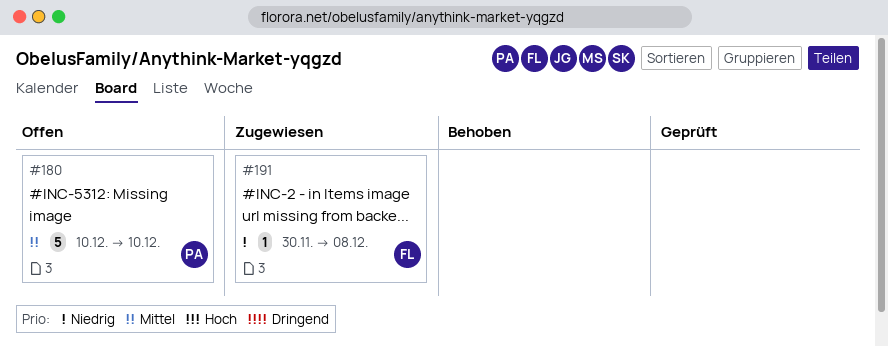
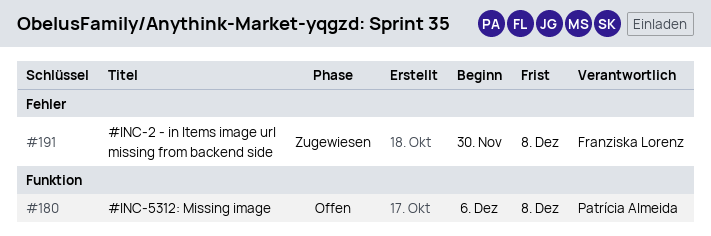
#180, start: Dec 10 -> Dec 6
#180, due: Dec 10 -> Dec 8

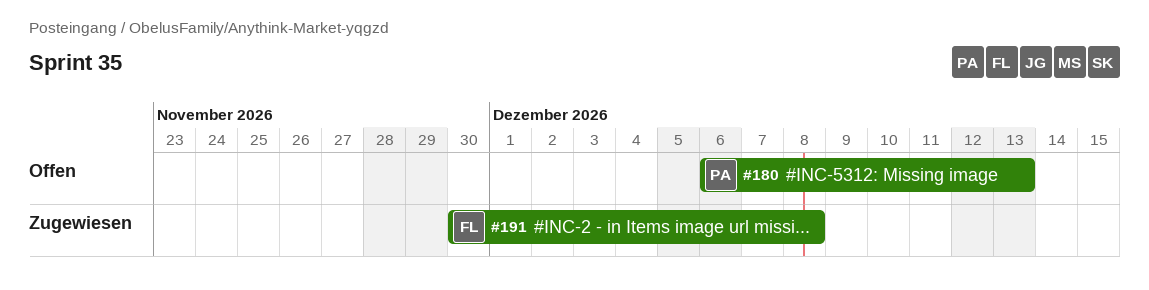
#180, due: Dec 8 -> Dec 13

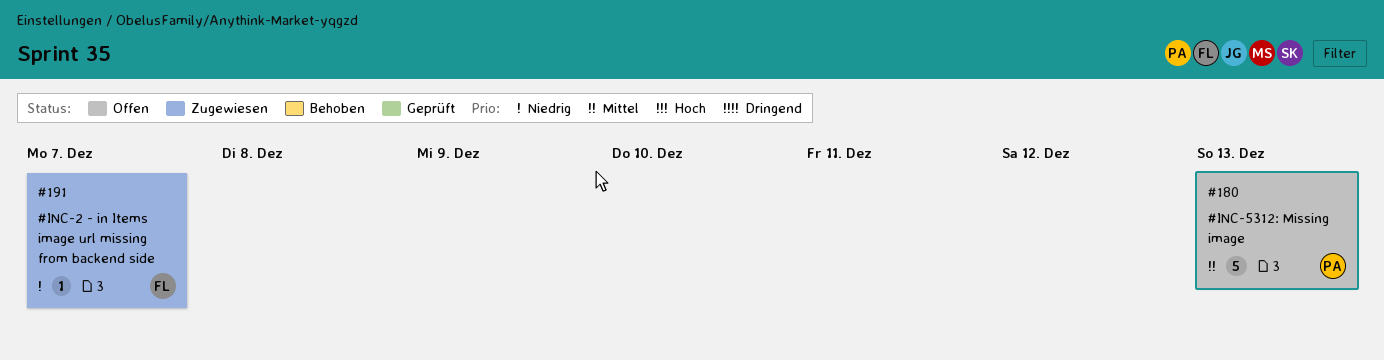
#191, due: Dec 8 -> Dec 7

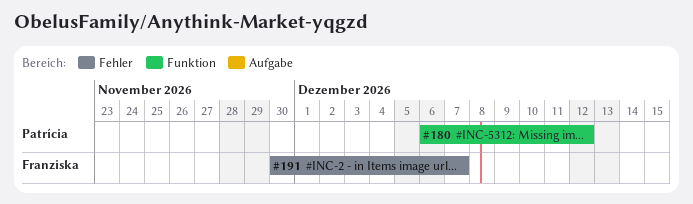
#180, due: Dec 13 -> Dec 12

